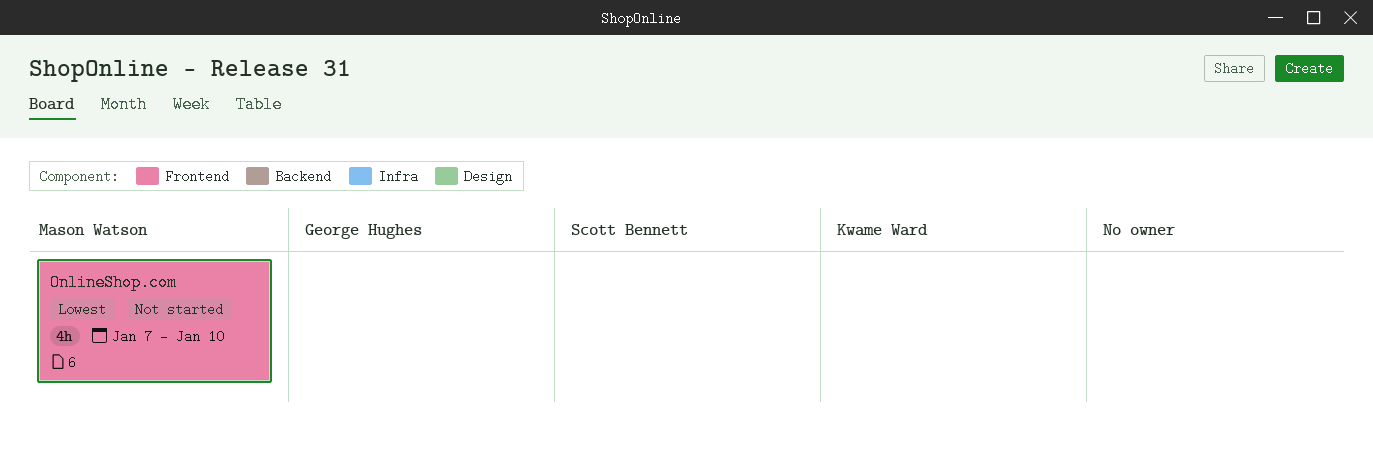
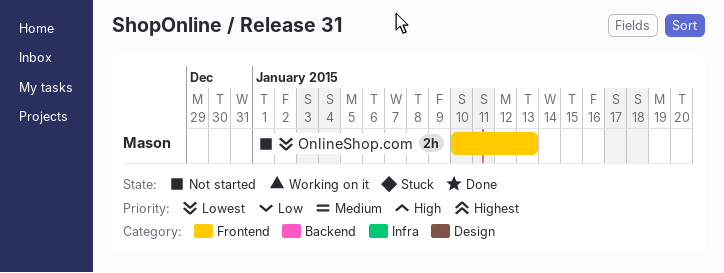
OnlineShop.com, estimate: 4h -> 2h
OnlineShop.com, start: Jan 7 -> Jan 10
OnlineShop.com, due: Jan 10 -> Jan 13

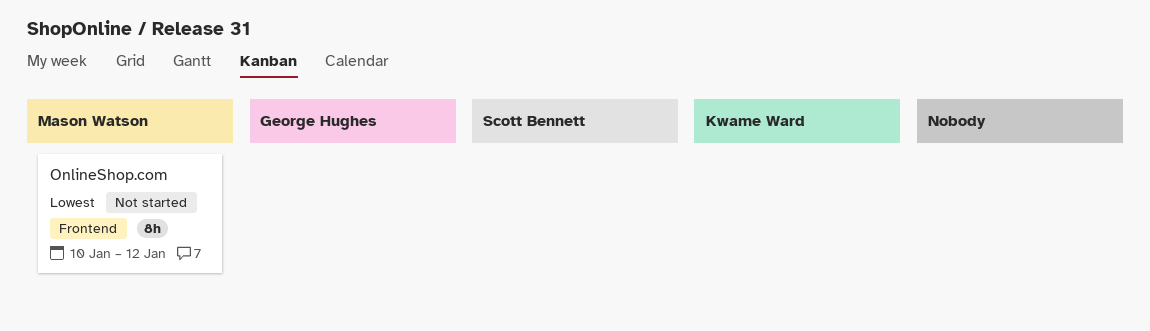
OnlineShop.com, estimate: 2h -> 8h
OnlineShop.com, due: Jan 13 -> Jan 12

